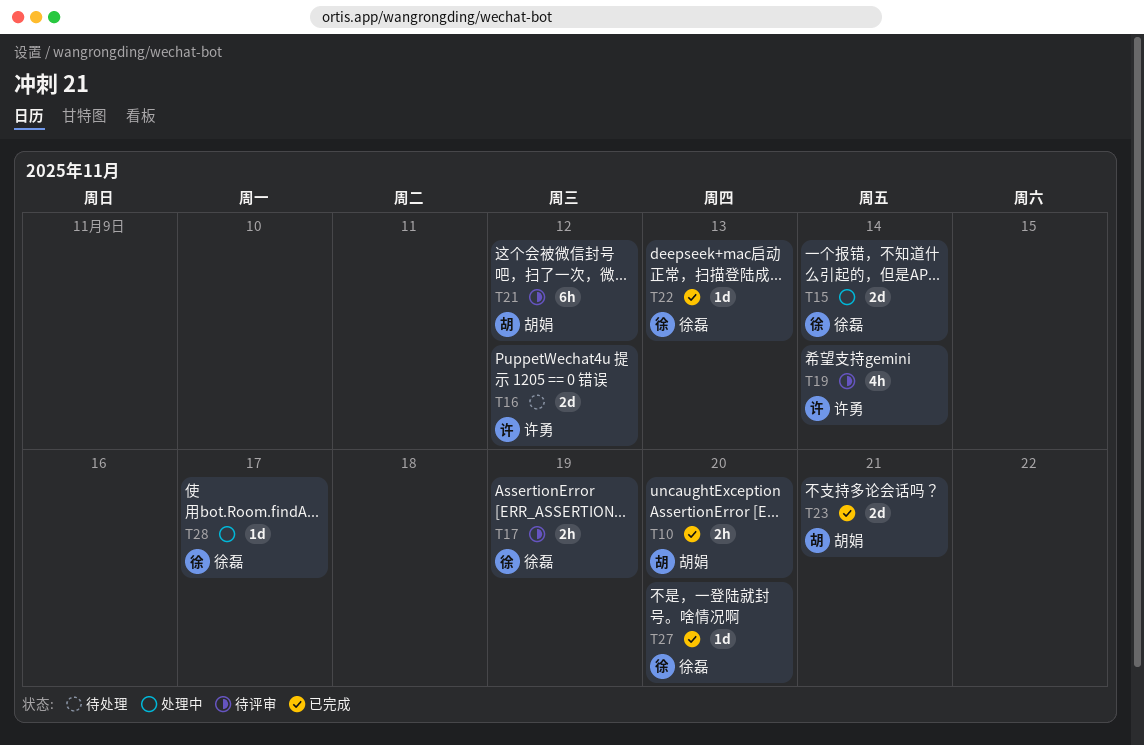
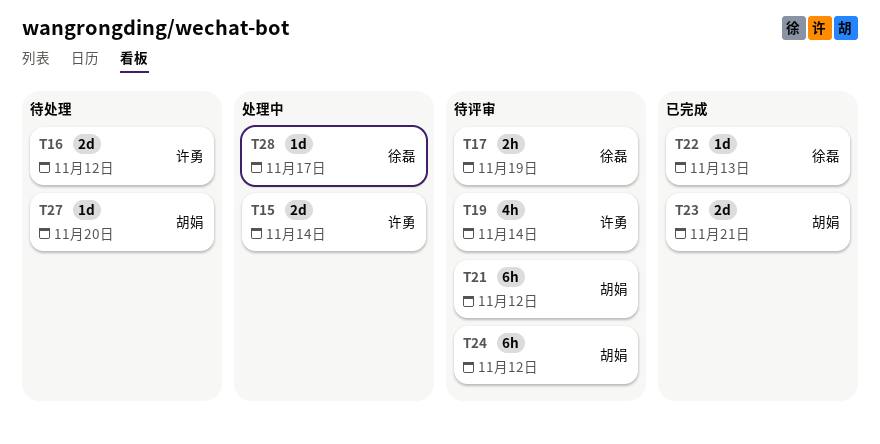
T10: present -> none
T15, owner: 徐磊 -> 许勇
T24: none -> present
T27, status: 已完成 -> 待处理
T27, owner: 徐磊 -> 胡娟

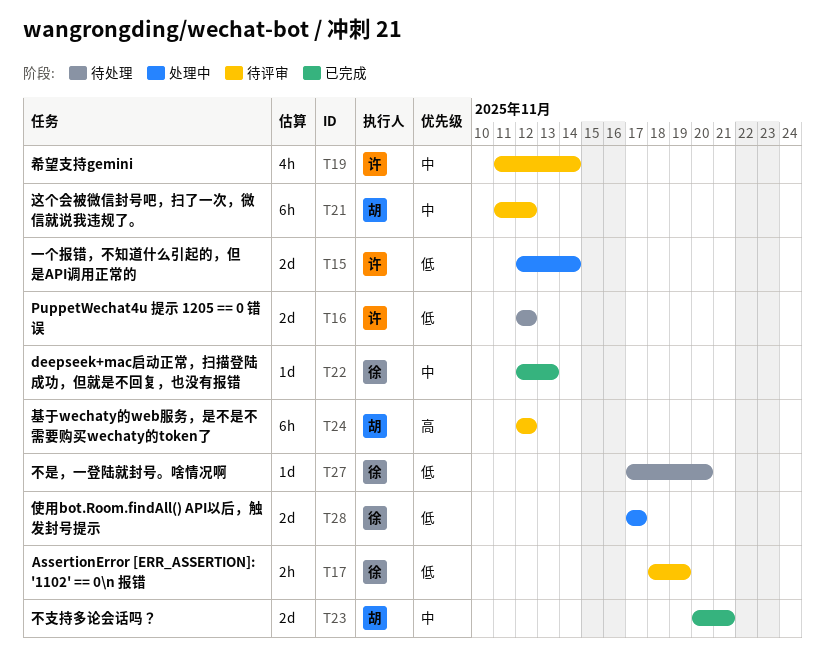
T27, owner: 胡娟 -> 徐磊
T28, estimate: 1d -> 2d

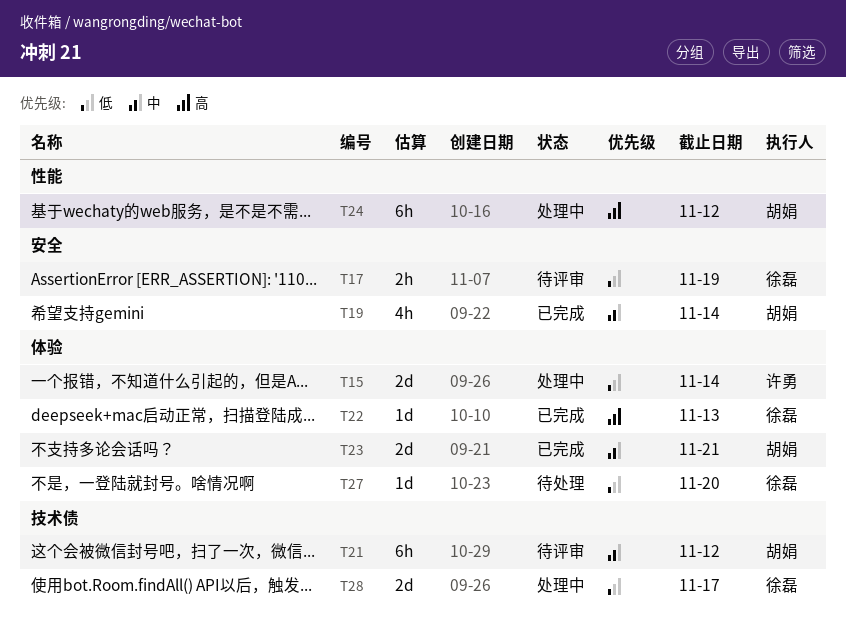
T16: present -> none
T19, status: 待评审 -> 已完成
T19, owner: 许勇 -> 胡娟
T22, priority: 中 -> 高
T24, status: 待评审 -> 处理中

